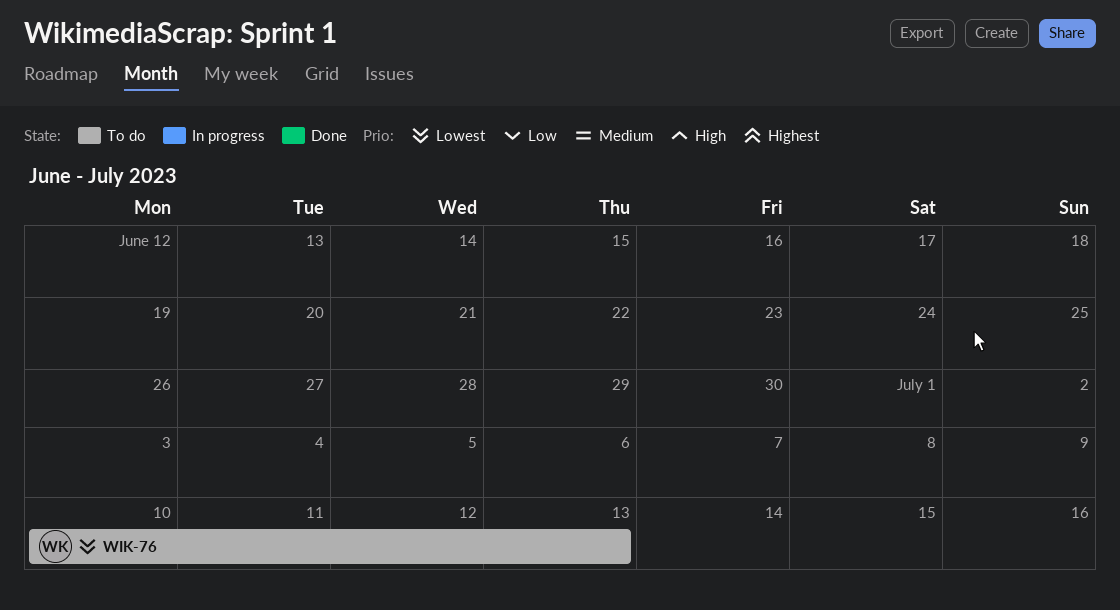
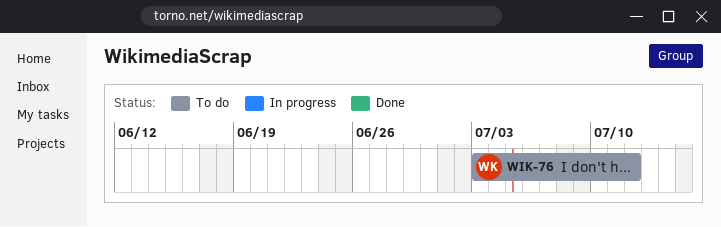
WIK-76, start: Jul 10 -> Jul 3
WIK-76, due: Jul 13 -> Jul 12

